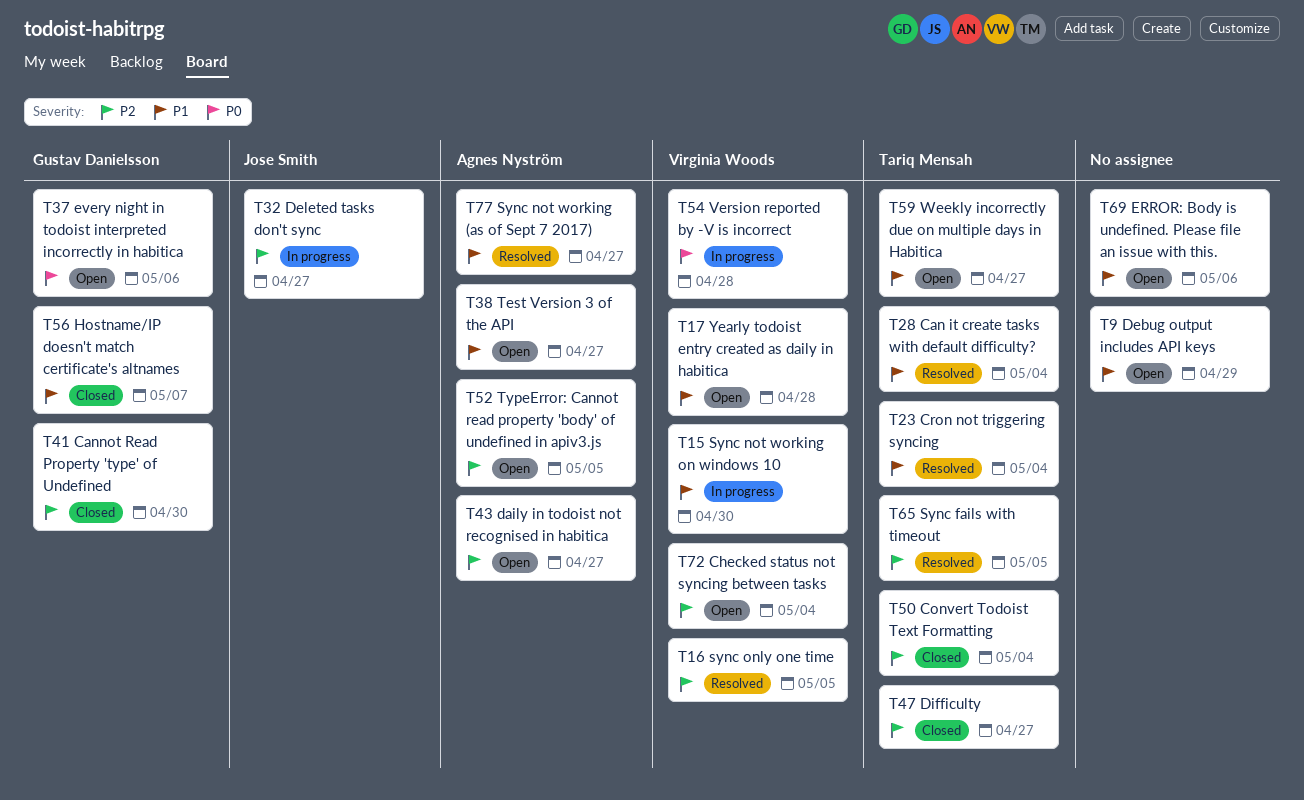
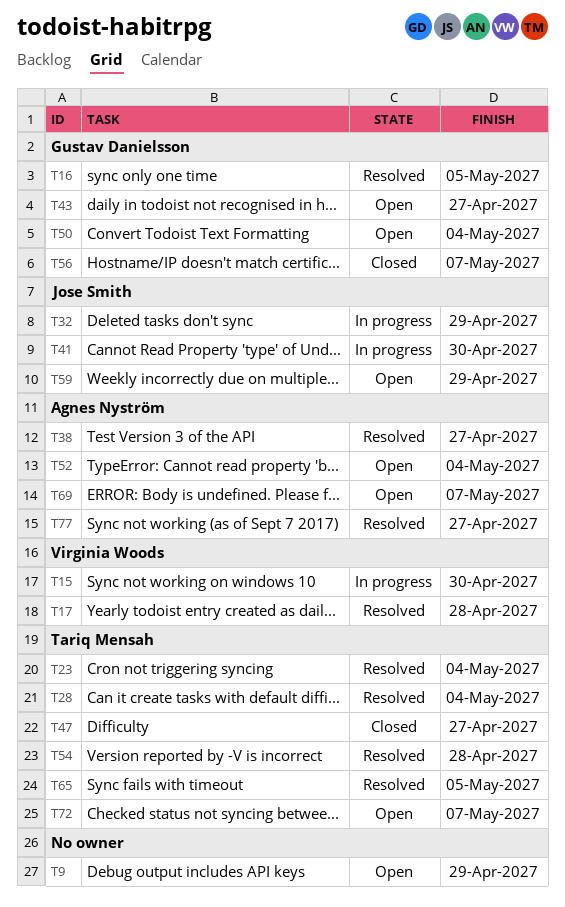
T16, owner: Virginia Woods -> Gustav Danielsson
T17, status: Open -> Resolved
T32, due: Apr 27 -> Apr 29
T37: present -> none
T38, status: Open -> Resolved
T41, status: Closed -> In progress
T41, owner: Gustav Danielsson -> Jose Smith
T43, owner: Agnes Nyström -> Gustav Danielsson
T50, status: Closed -> Open
T50, owner: Tariq Mensah -> Gustav Danielsson
T52, due: May 5 -> May 4
T54, status: In progress -> Resolved
T54, owner: Virginia Woods -> Tariq Mensah
T59, owner: Tariq Mensah -> Jose Smith
T59, due: Apr 27 -> Apr 29
T69, owner: none -> Agnes Nyström
T69, due: May 6 -> May 7
T72, owner: Virginia Woods -> Tariq Mensah
T72, due: May 4 -> May 7

